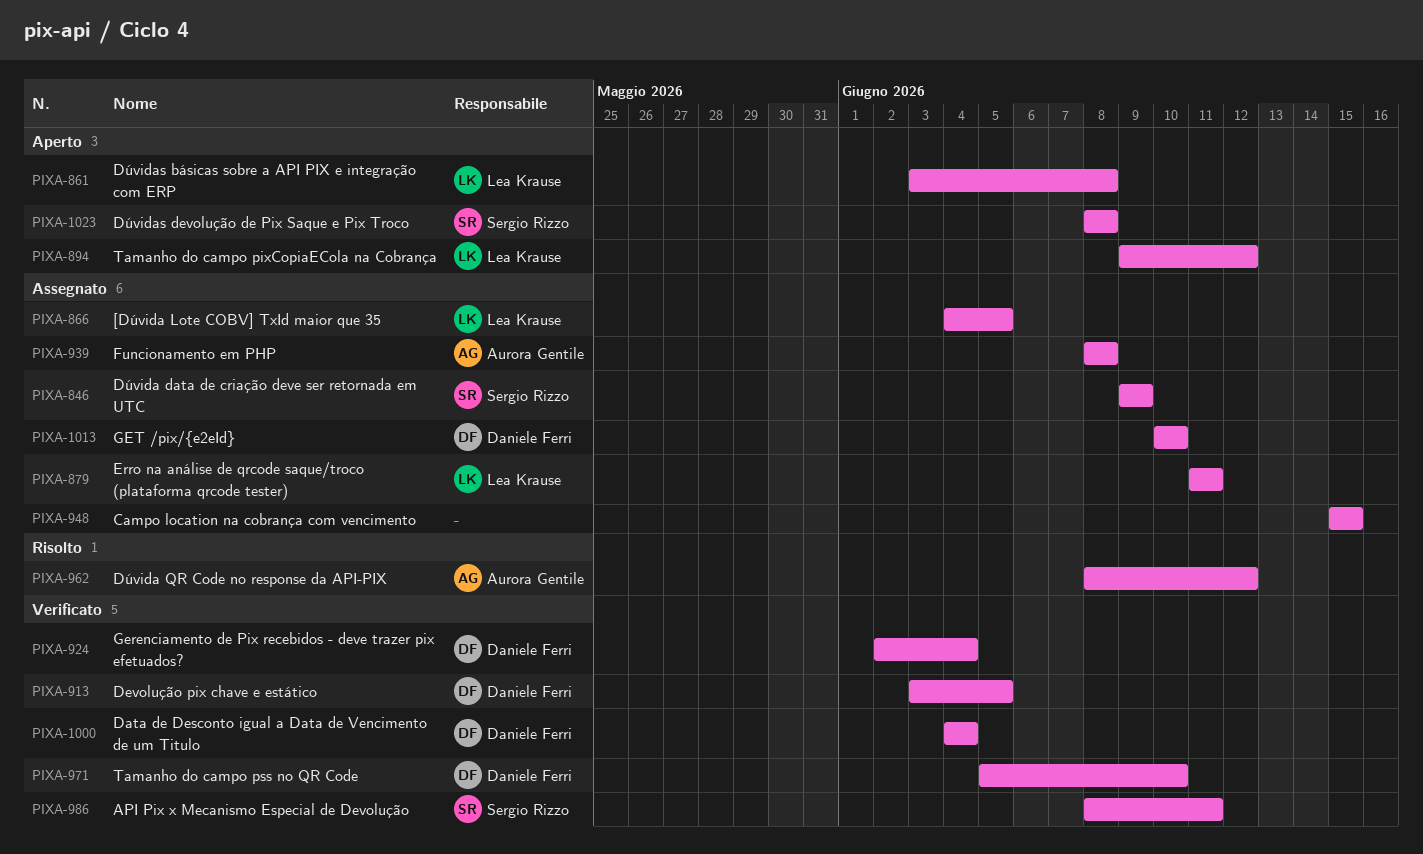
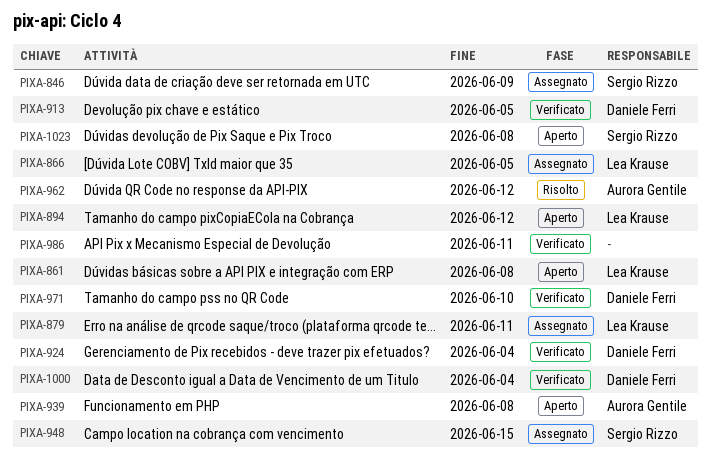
PIXA-939, status: Assegnato -> Aperto
PIXA-948, owner: none -> Sergio Rizzo
PIXA-986, owner: Sergio Rizzo -> none
PIXA-1013: present -> none

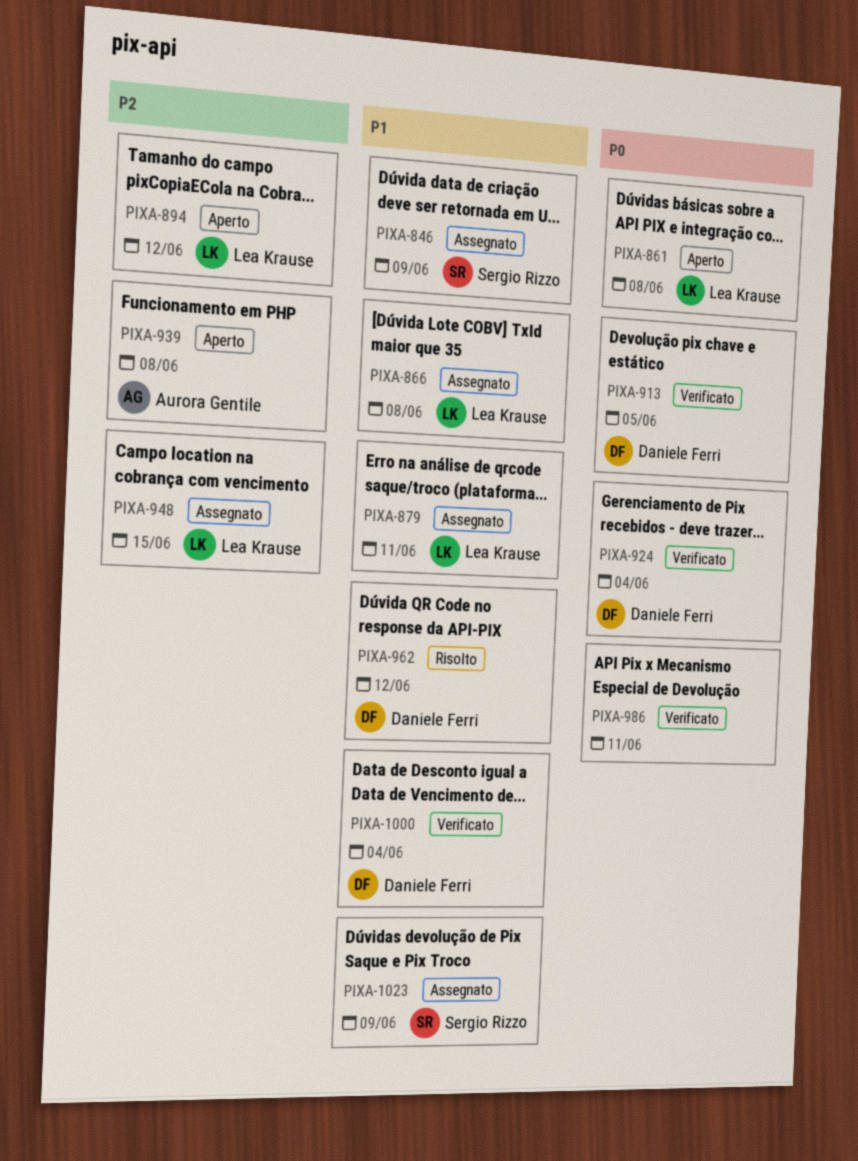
PIXA-866, due: Jun 5 -> Jun 8
PIXA-948, owner: Sergio Rizzo -> Lea Krause
PIXA-962, owner: Aurora Gentile -> Daniele Ferri
PIXA-971: present -> none
PIXA-1023, status: Aperto -> Assegnato
PIXA-1023, due: Jun 8 -> Jun 9

